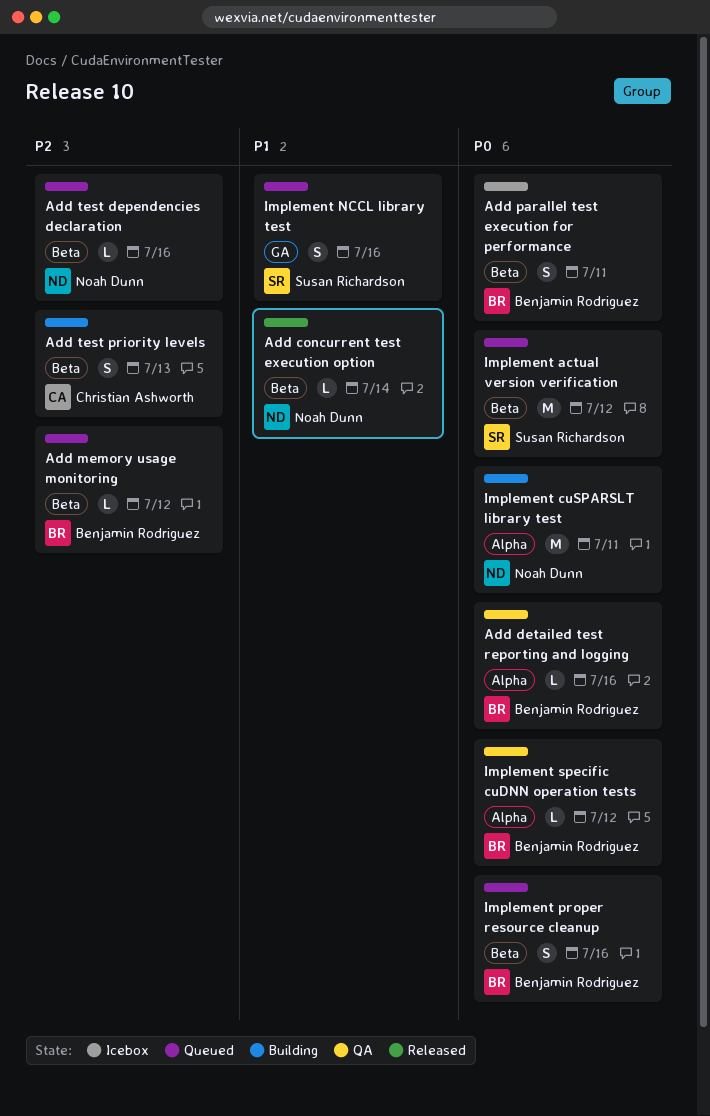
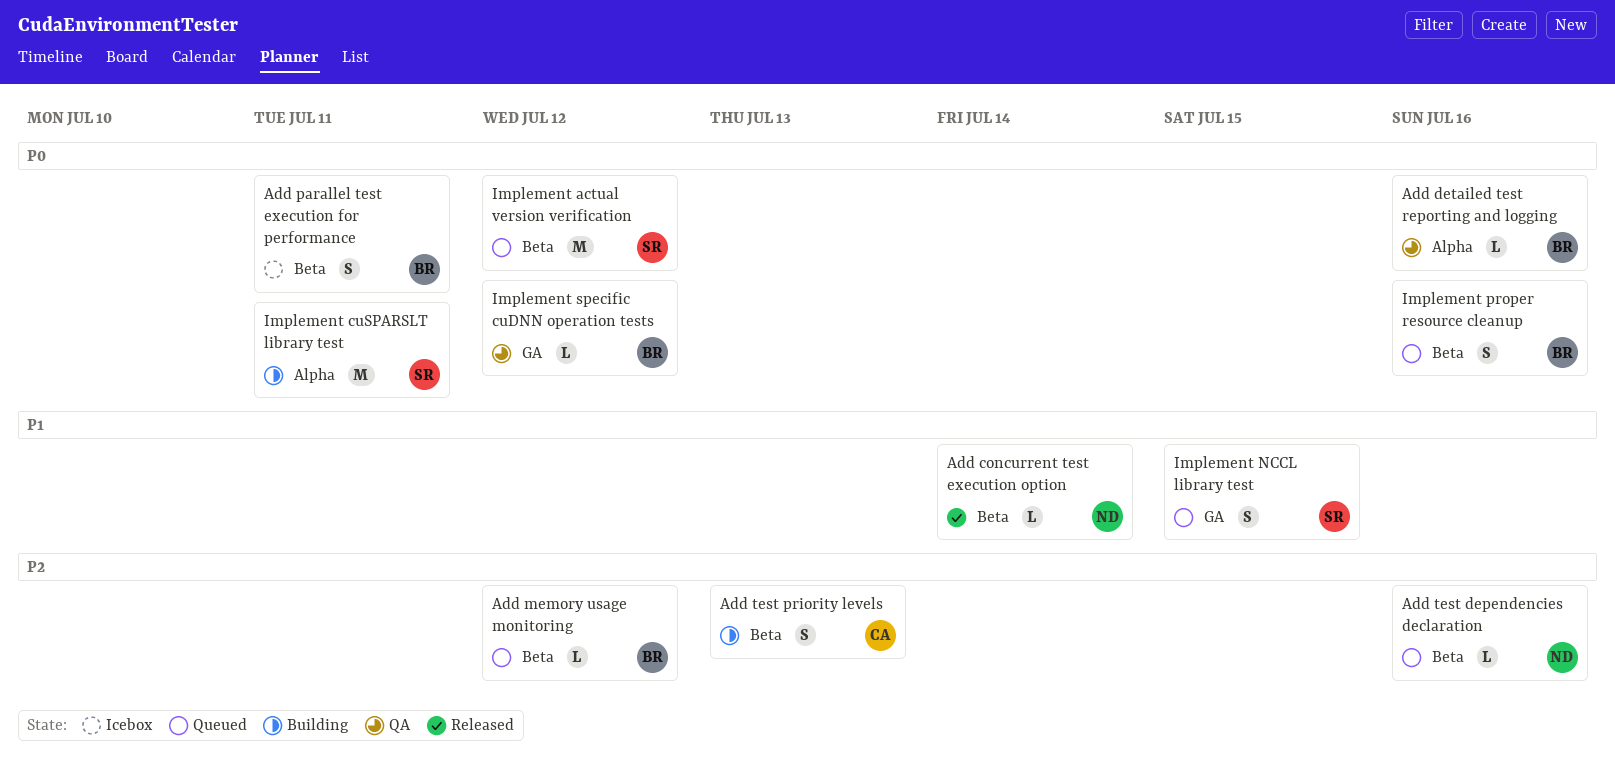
Implement cuSPARSLT library test, owner: Noah Dunn -> Susan Richardson
Implement NCCL library test, due: Jul 16 -> Jul 15
Implement specific cuDNN operation tests, label: Alpha -> GA

